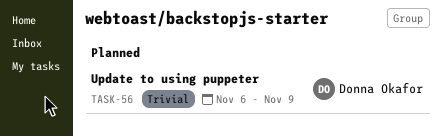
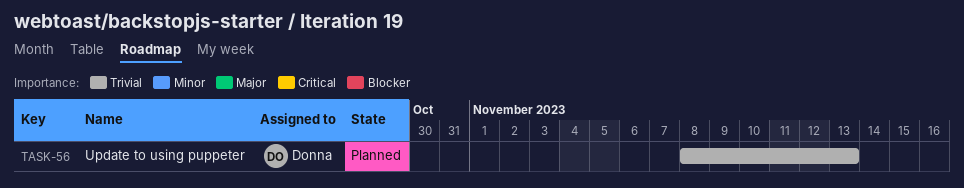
TASK-56, start: Nov 6 -> Nov 8
TASK-56, due: Nov 9 -> Nov 13

